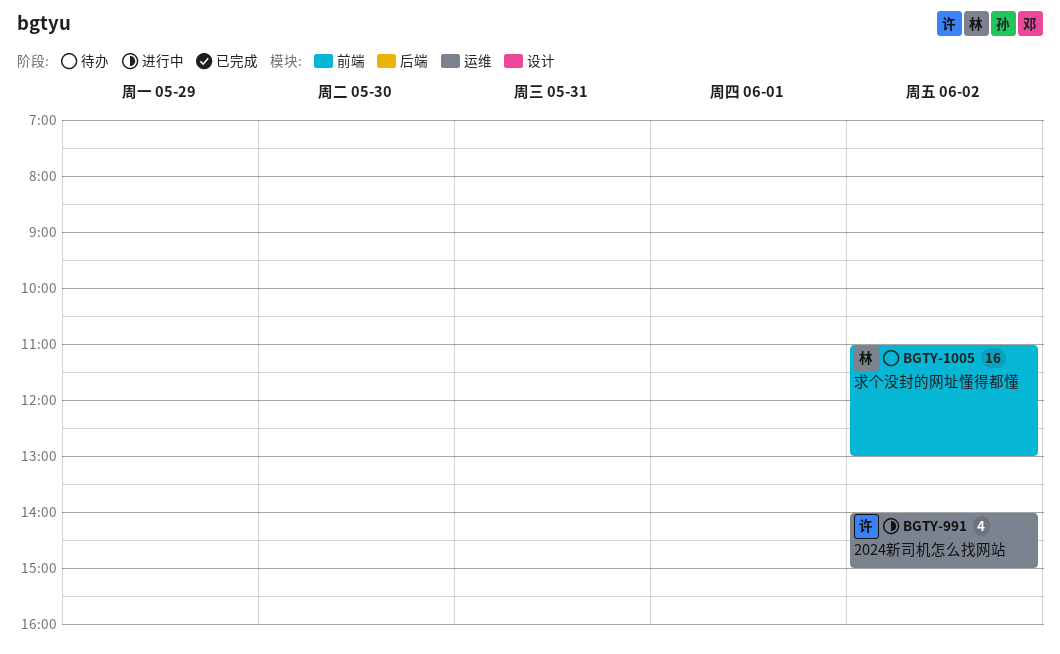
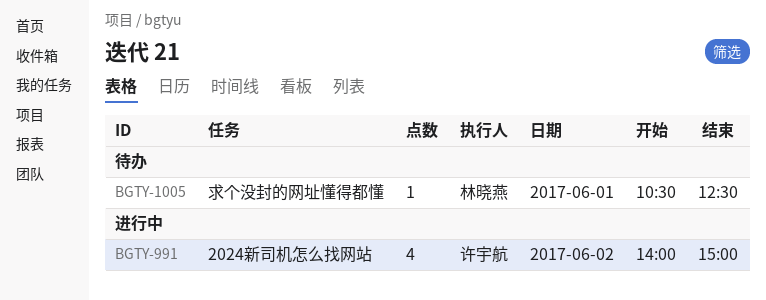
BGTY-1005, estimate: 16 -> 1
BGTY-1005, day: Jun 2 -> Jun 1
BGTY-1005, begins: 11:00 -> 10:30
BGTY-1005, ends: 13:00 -> 12:30

